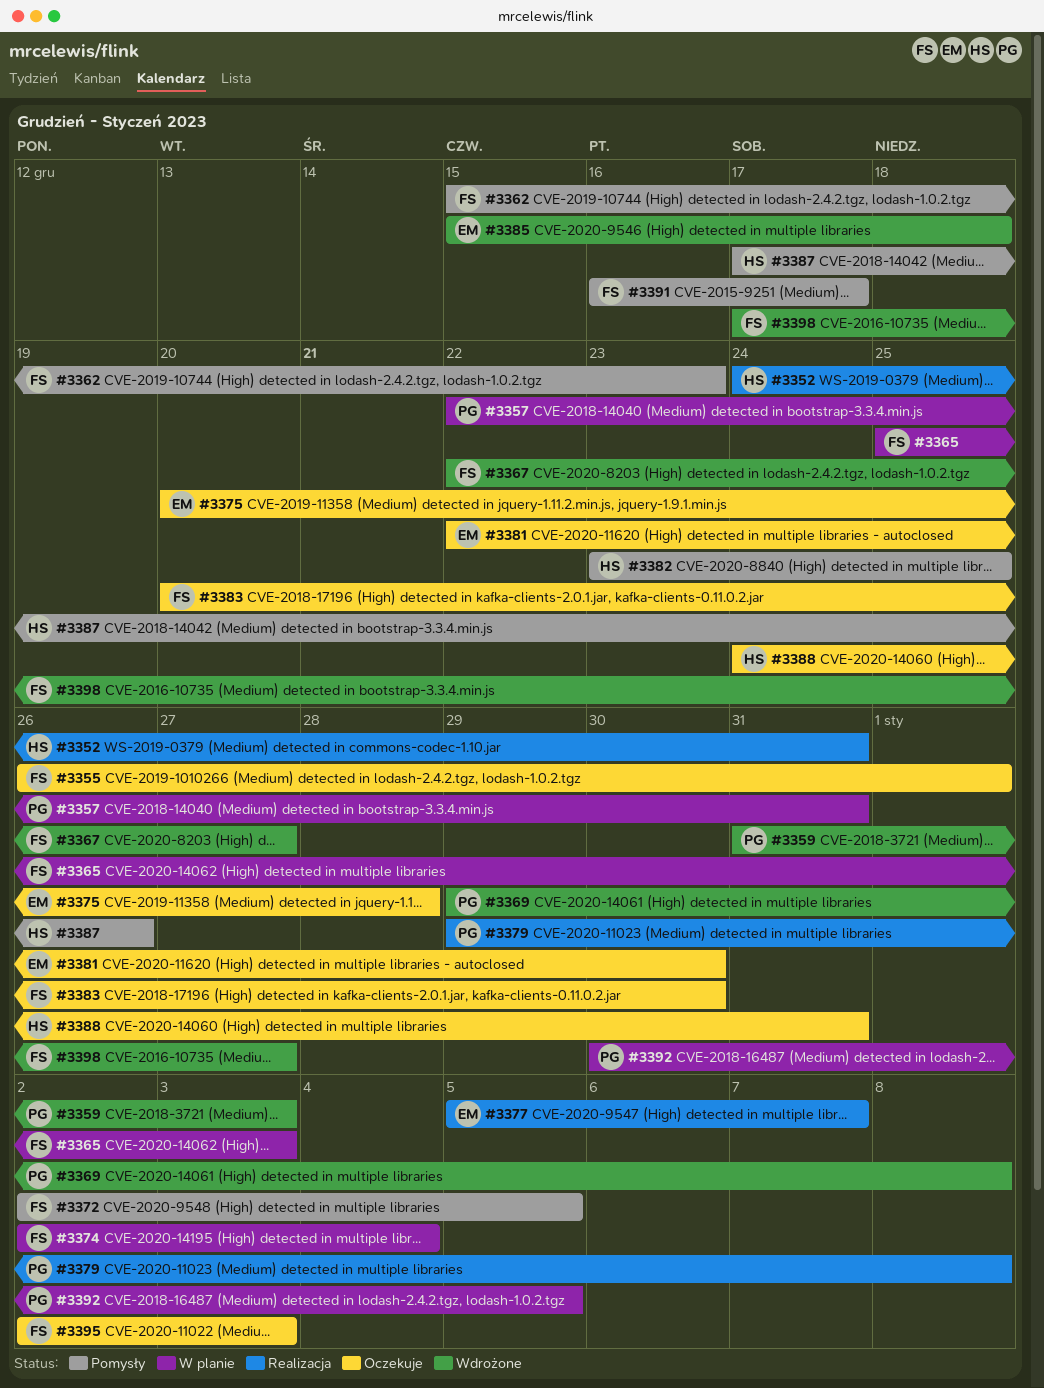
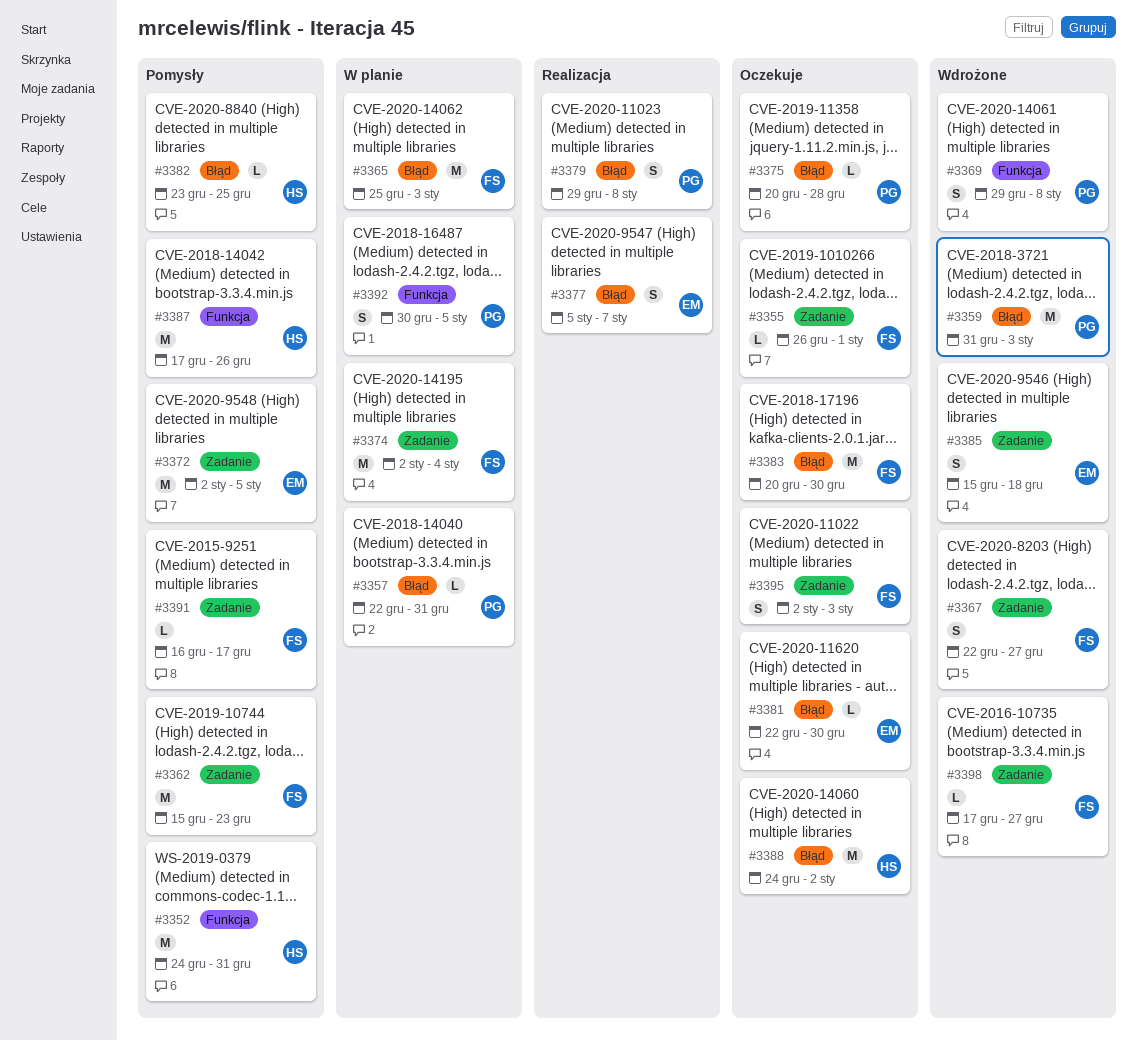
#3352, status: Realizacja -> Pomysły
#3372, owner: FS -> EM
#3375, owner: EM -> PG
#3388, due: Dec 31 -> Jan 2

